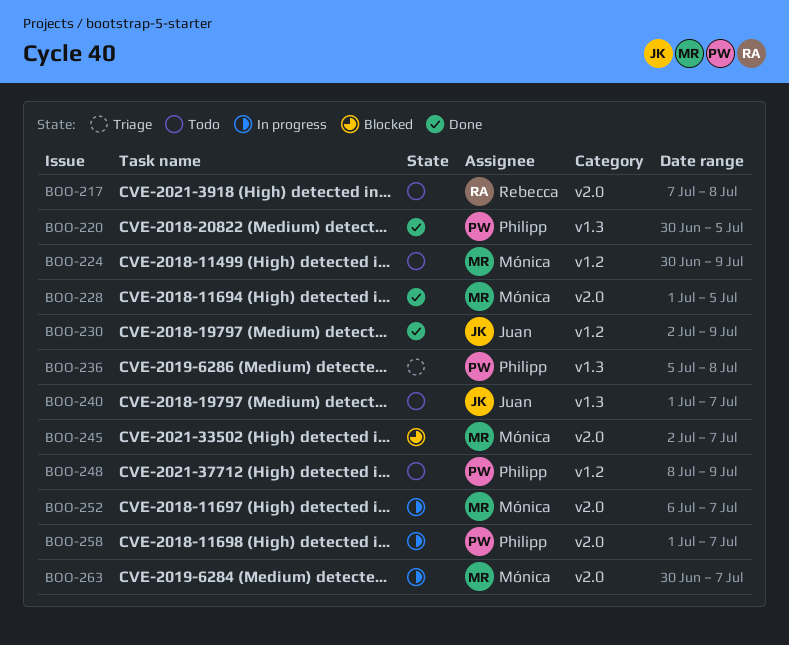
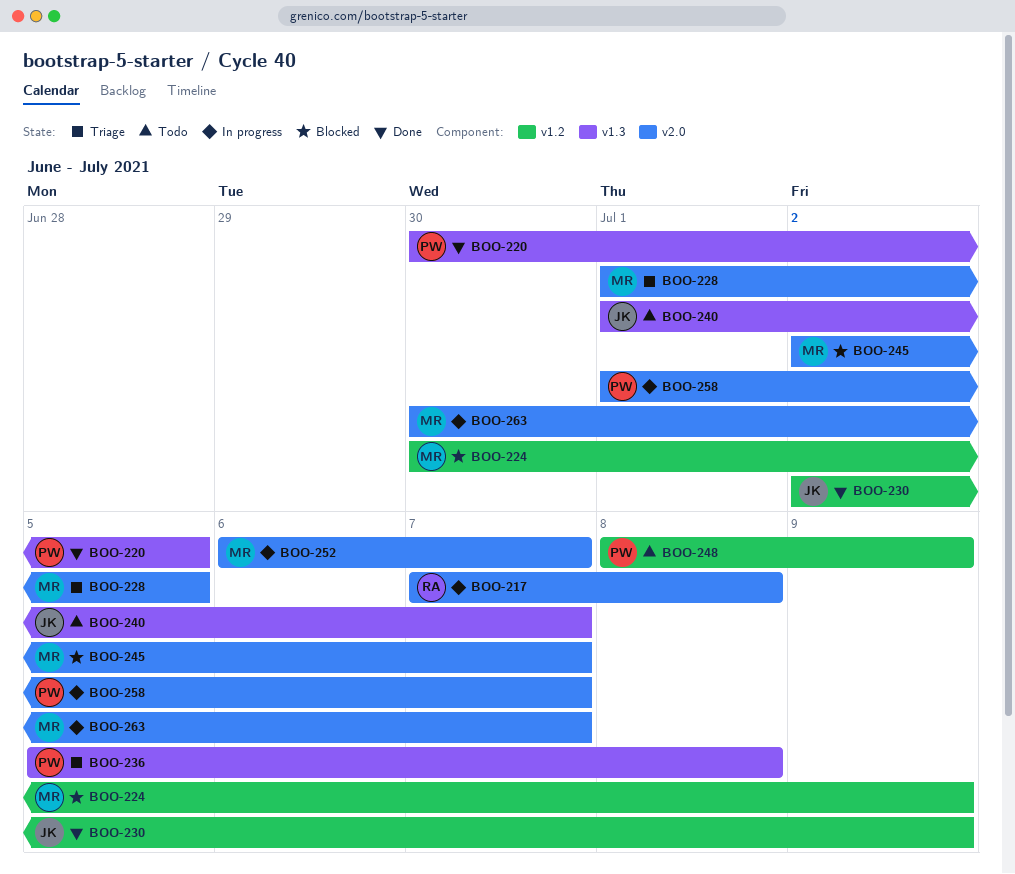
BOO-217, status: Todo -> In progress
BOO-224, status: Todo -> Blocked
BOO-228, status: Done -> Triage

